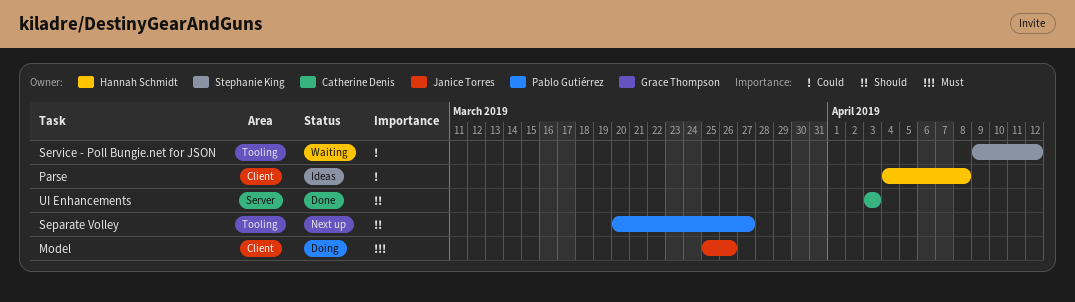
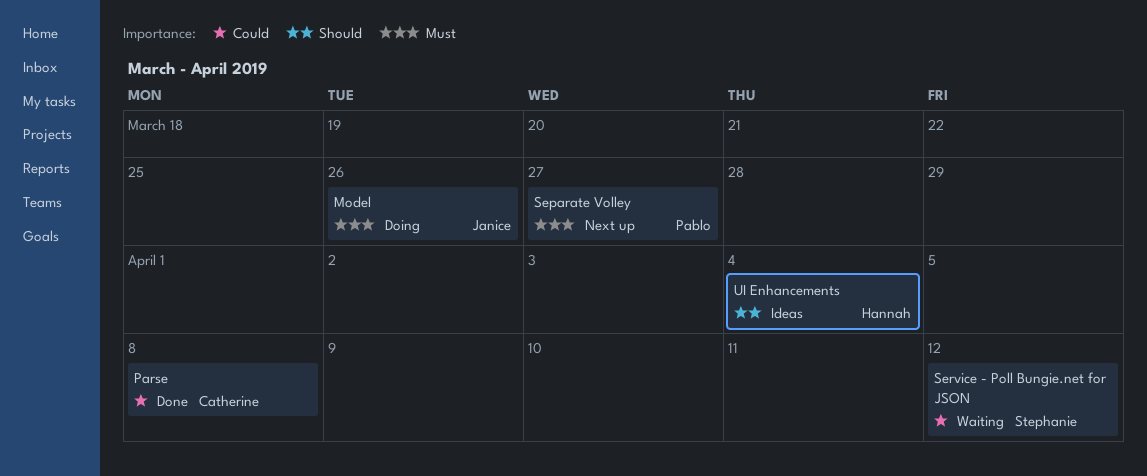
Parse, status: Ideas -> Done
Parse, owner: Hannah Schmidt -> Catherine Denis
Separate Volley, priority: Should -> Must
UI Enhancements, status: Done -> Ideas
UI Enhancements, owner: Catherine Denis -> Hannah Schmidt
UI Enhancements, due: Apr 3 -> Apr 4

